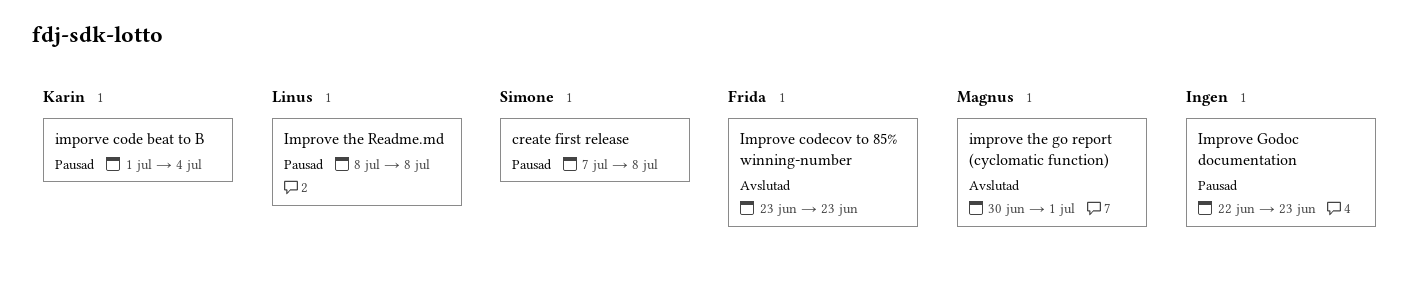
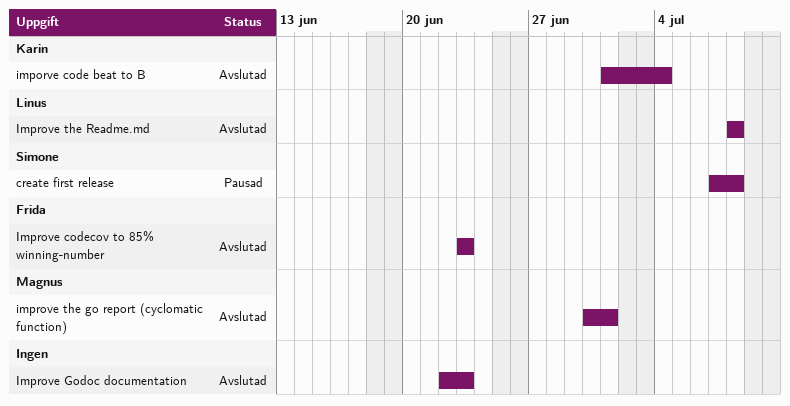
imporve code beat to B, status: Pausad -> Avslutad
Improve Godoc documentation, status: Pausad -> Avslutad
Improve the Readme.md, status: Pausad -> Avslutad

